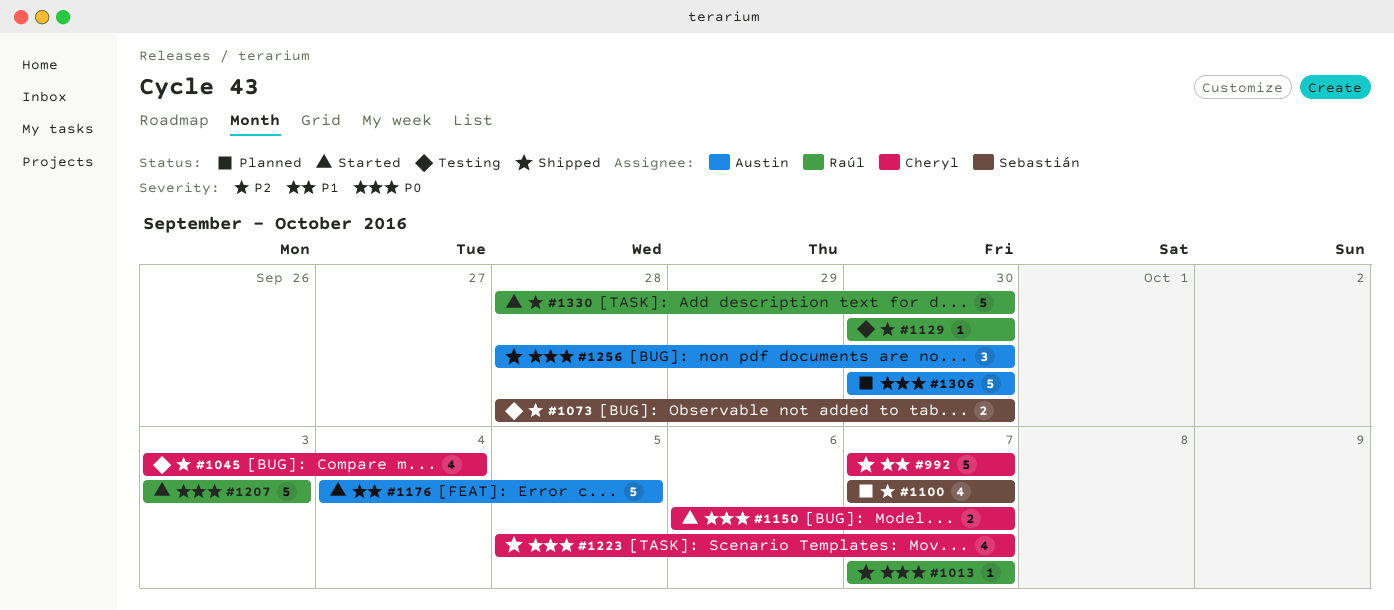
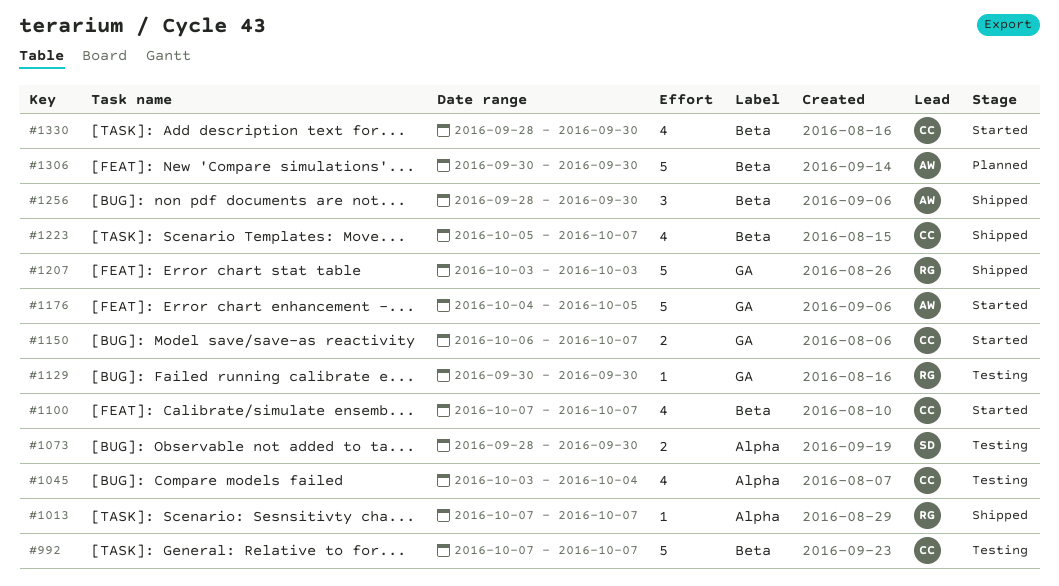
#992, status: Shipped -> Testing
#1100, status: Planned -> Started
#1100, owner: Sebastián -> Cheryl
#1207, status: Started -> Shipped
#1330, owner: Raúl -> Cheryl
#1330, estimate: 5 -> 4

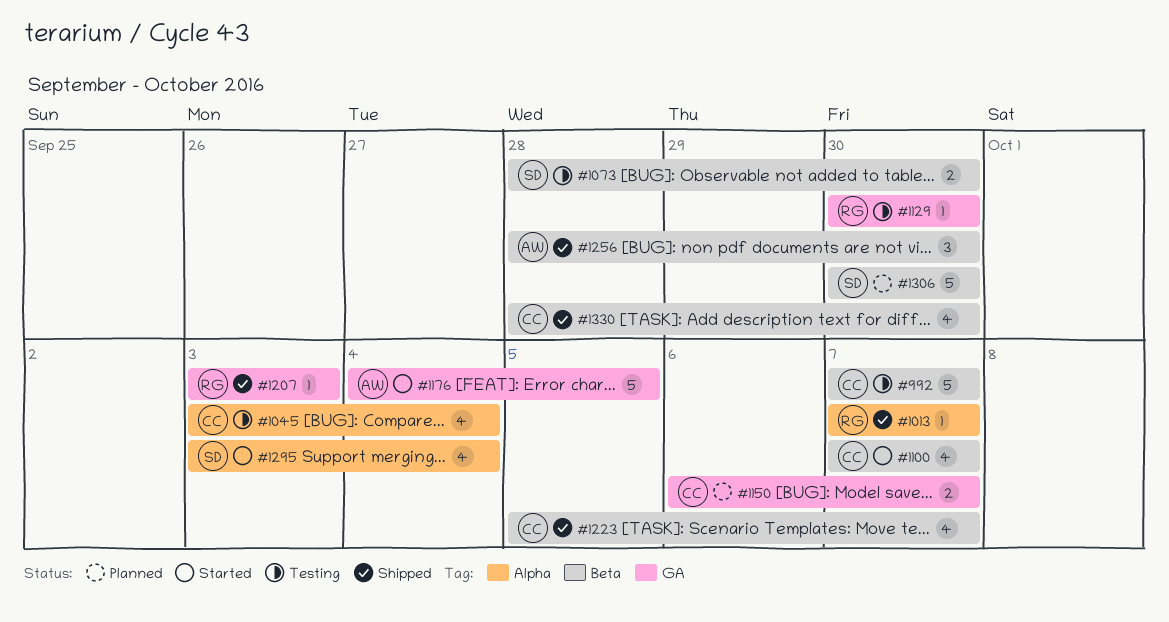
#1073, label: Alpha -> Beta
#1150, status: Started -> Planned
#1207, estimate: 5 -> 1
#1295: none -> present
#1306, owner: AW -> SD
#1330, status: Started -> Shipped

